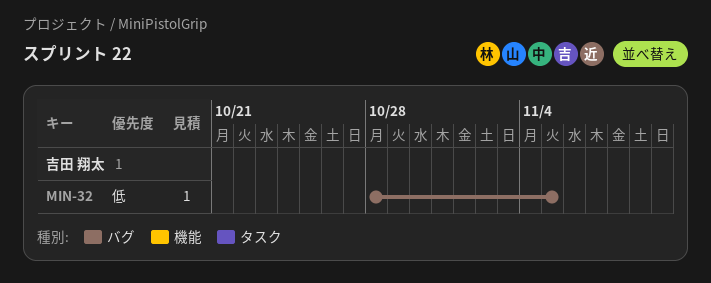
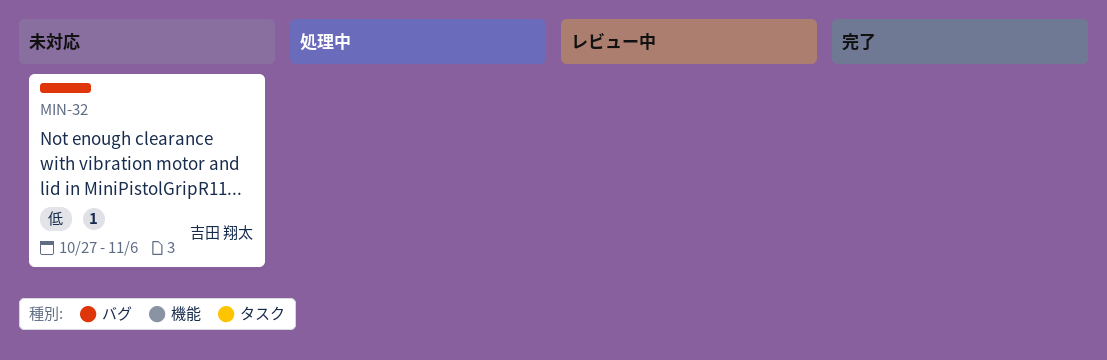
MIN-32, start: Oct 28 -> Oct 27
MIN-32, due: Nov 5 -> Nov 6

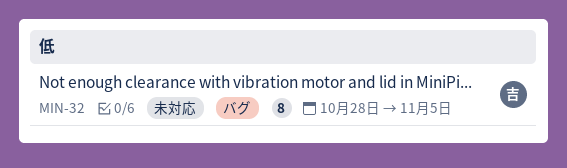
MIN-32, estimate: 1 -> 8
MIN-32, start: Oct 27 -> Oct 28
MIN-32, due: Nov 6 -> Nov 5

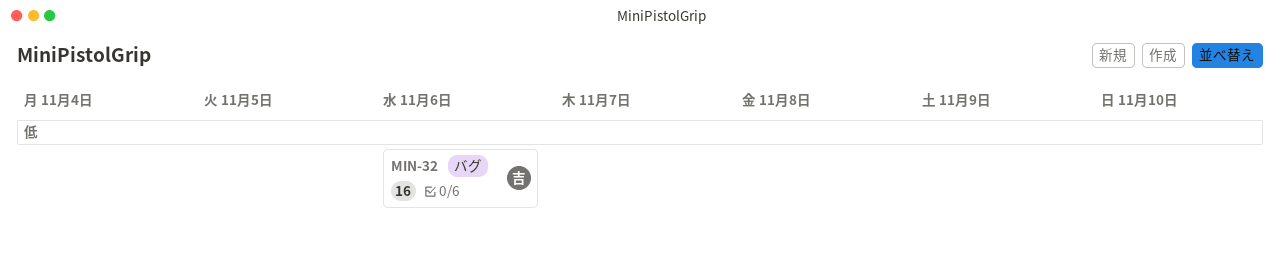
MIN-32, estimate: 8 -> 16
MIN-32, due: Nov 5 -> Nov 6

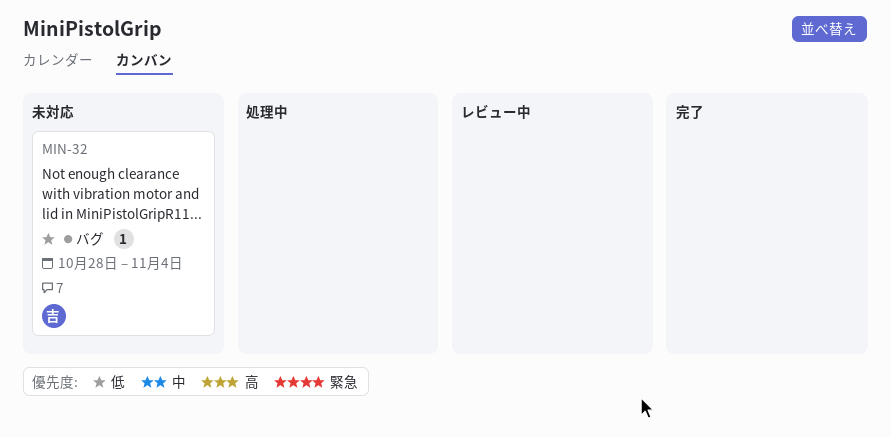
MIN-32, estimate: 16 -> 1
MIN-32, due: Nov 6 -> Nov 4

